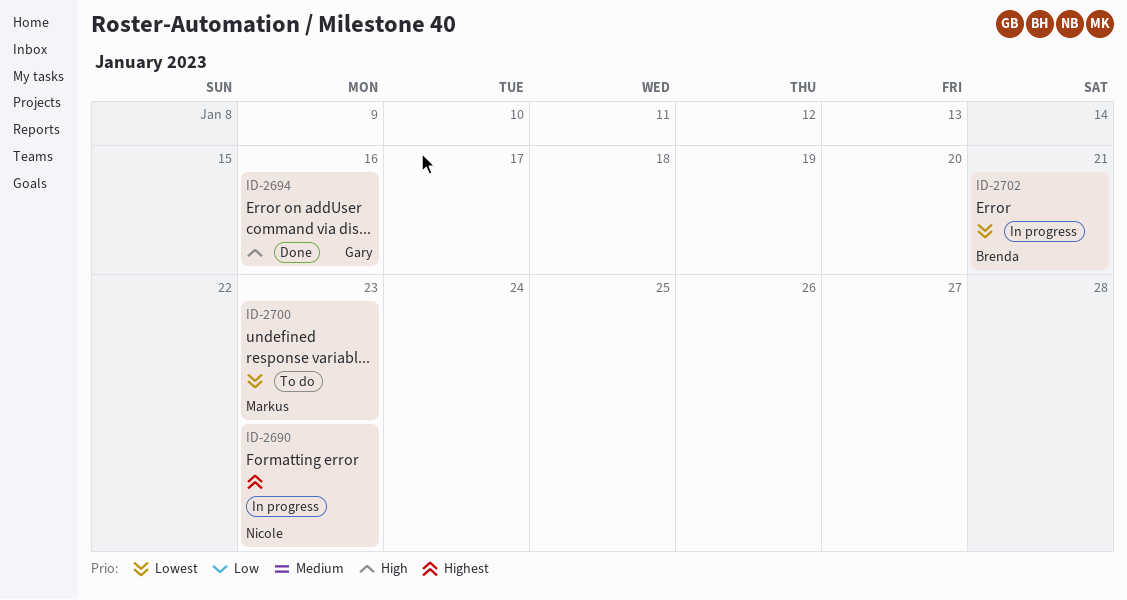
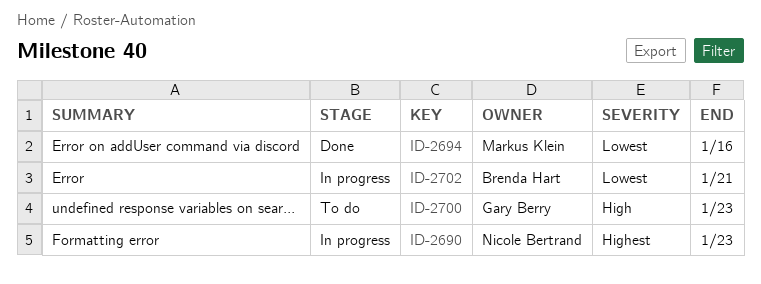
ID-2694, owner: Gary Berry -> Markus Klein
ID-2694, priority: High -> Lowest
ID-2700, owner: Markus Klein -> Gary Berry
ID-2700, priority: Lowest -> High

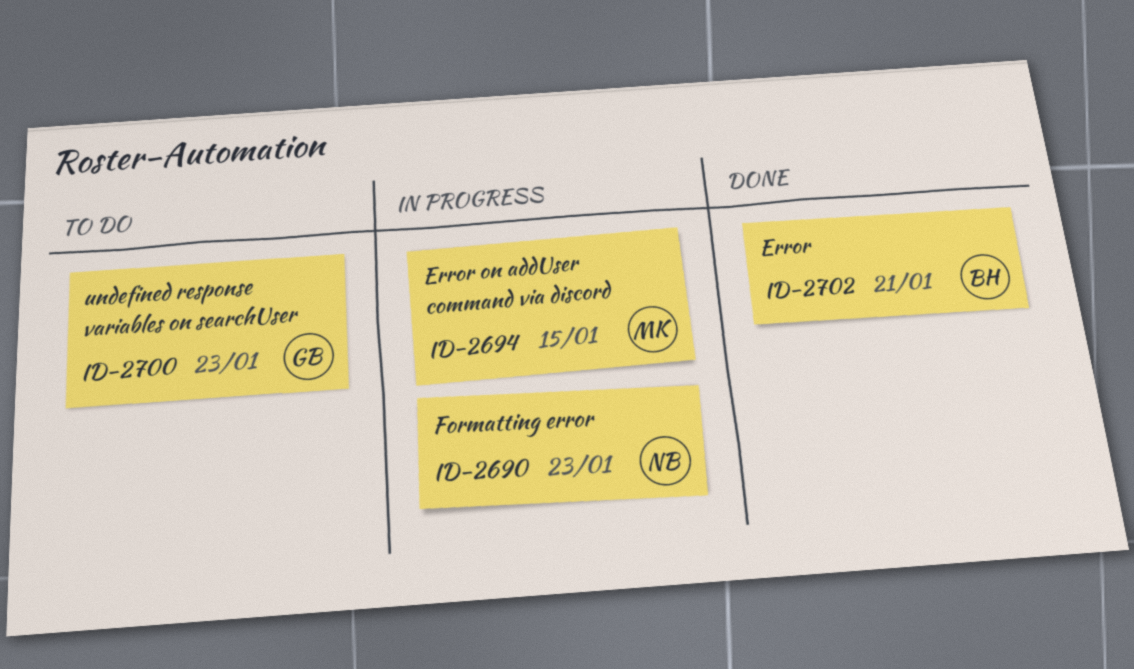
ID-2694, status: Done -> In progress
ID-2694, due: Jan 16 -> Jan 15
ID-2702, status: In progress -> Done

